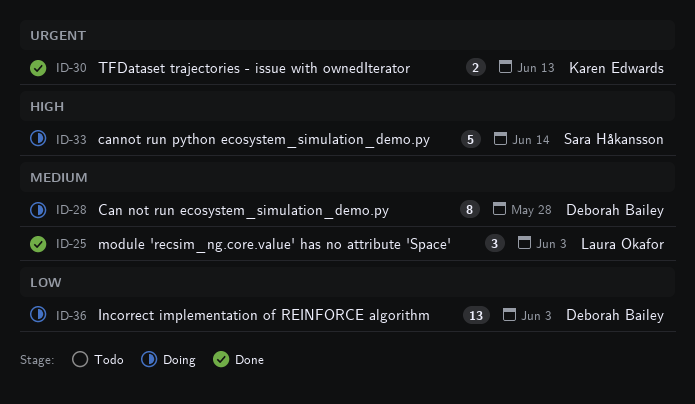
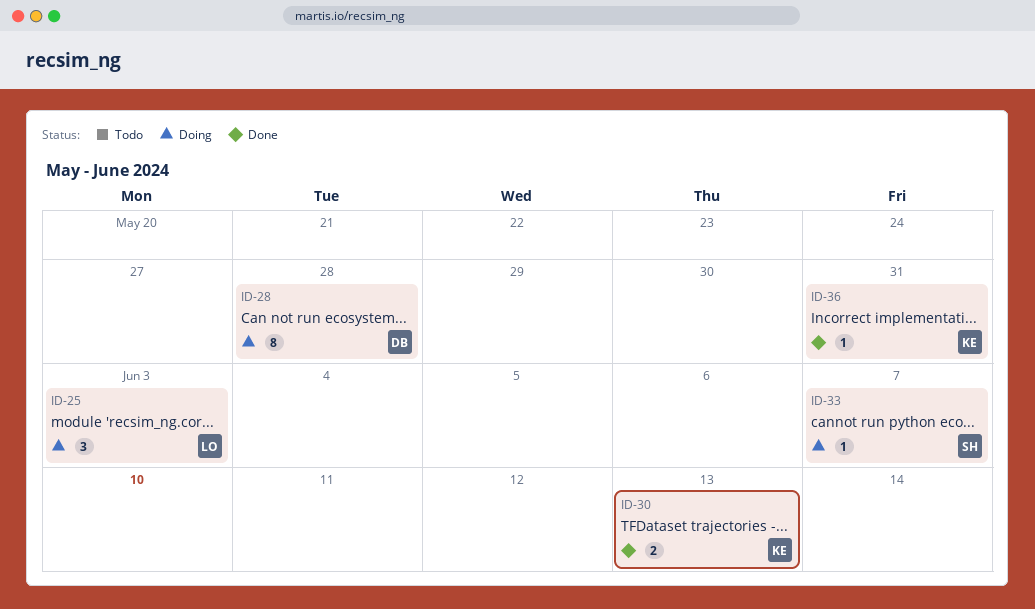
ID-25, status: Done -> Doing
ID-33, estimate: 5 -> 1
ID-33, due: Jun 14 -> Jun 7
ID-36, status: Doing -> Done
ID-36, owner: Deborah Bailey -> Karen Edwards
ID-36, estimate: 13 -> 1
ID-36, due: Jun 3 -> May 31

